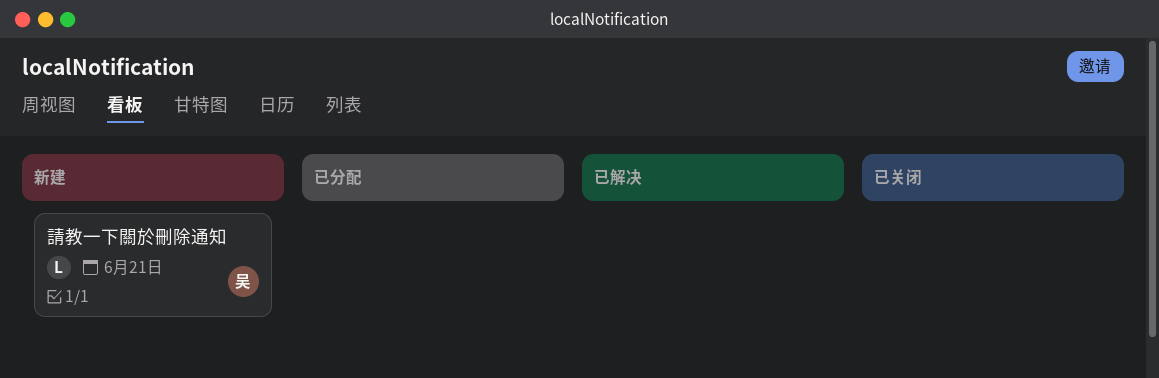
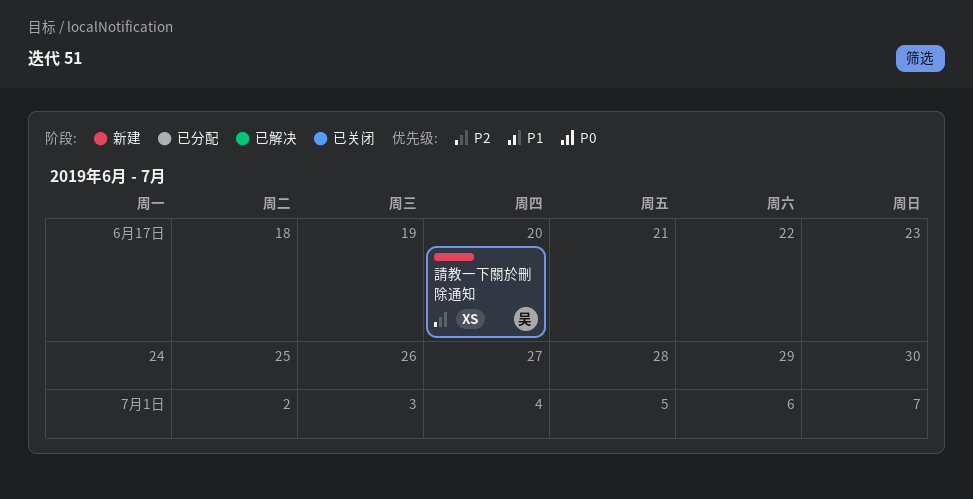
請教一下關於刪除通知, estimate: L -> XS
請教一下關於刪除通知, due: Jun 21 -> Jun 20

